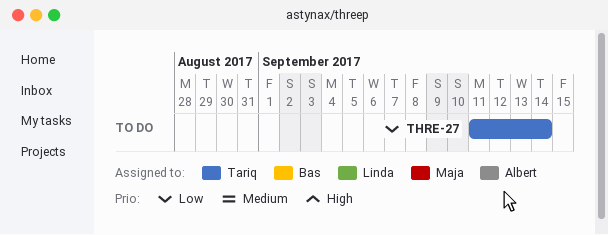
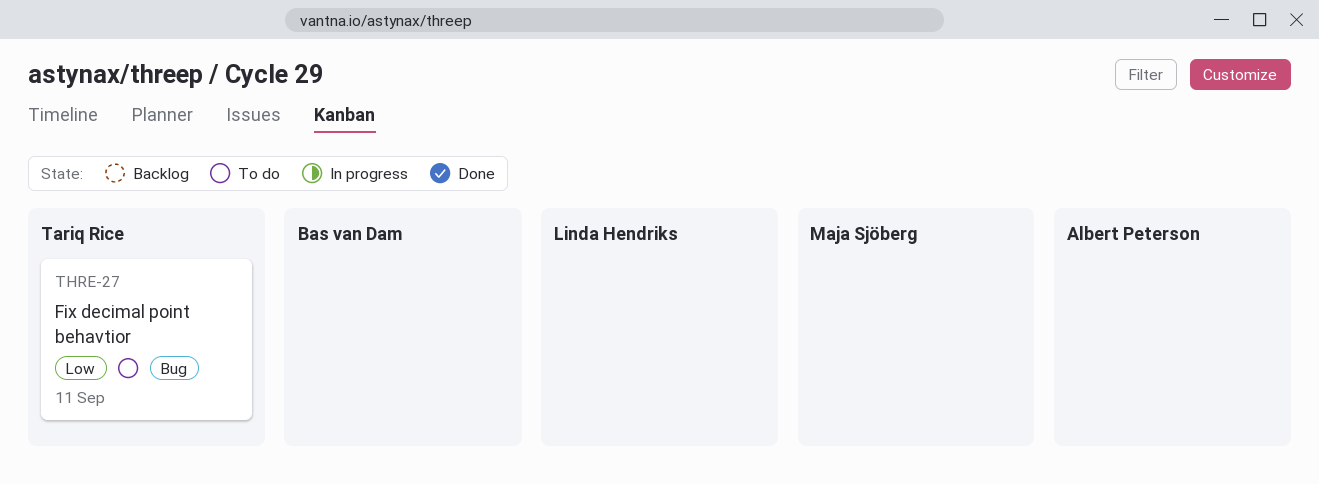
THRE-27, due: Sep 14 -> Sep 11

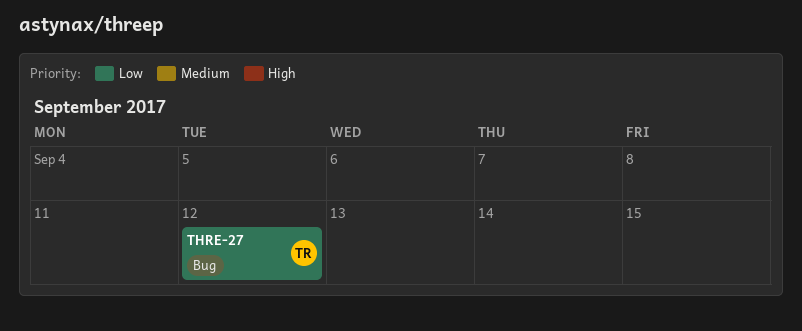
THRE-27, due: Sep 11 -> Sep 12

